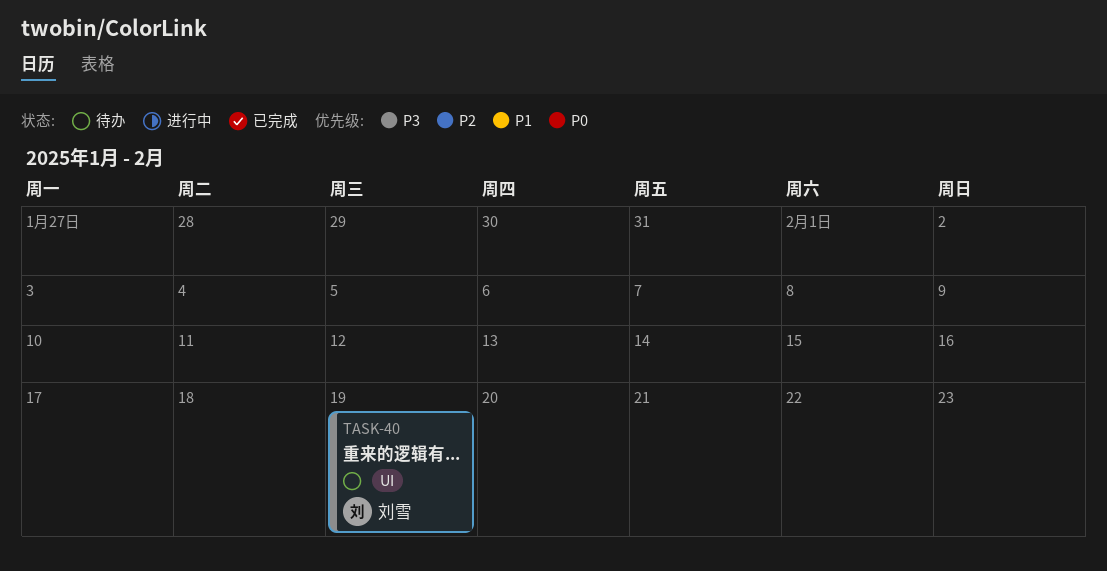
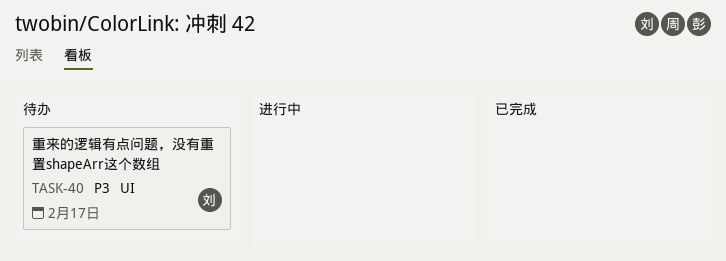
TASK-40, due: Feb 19 -> Feb 17

